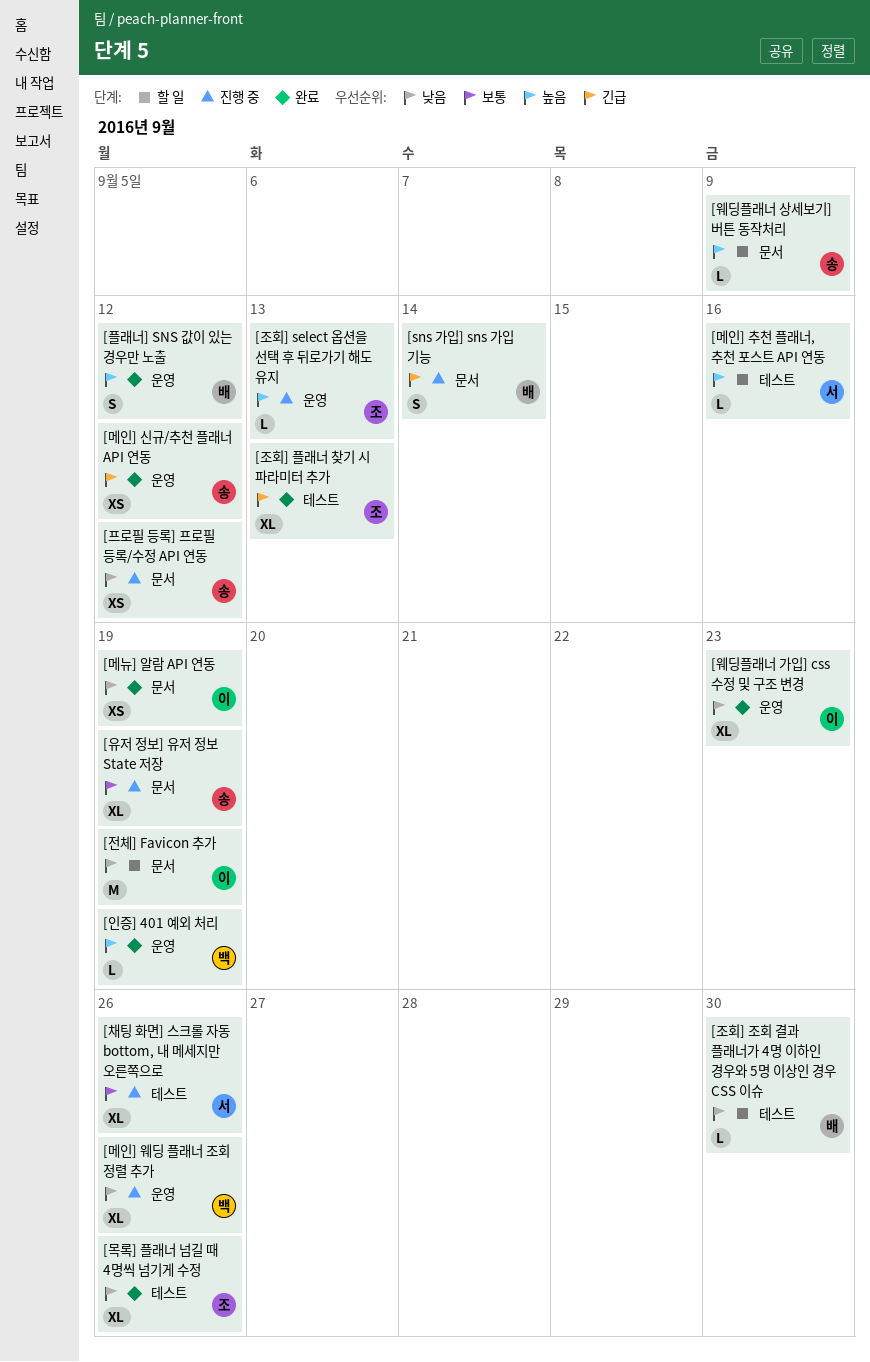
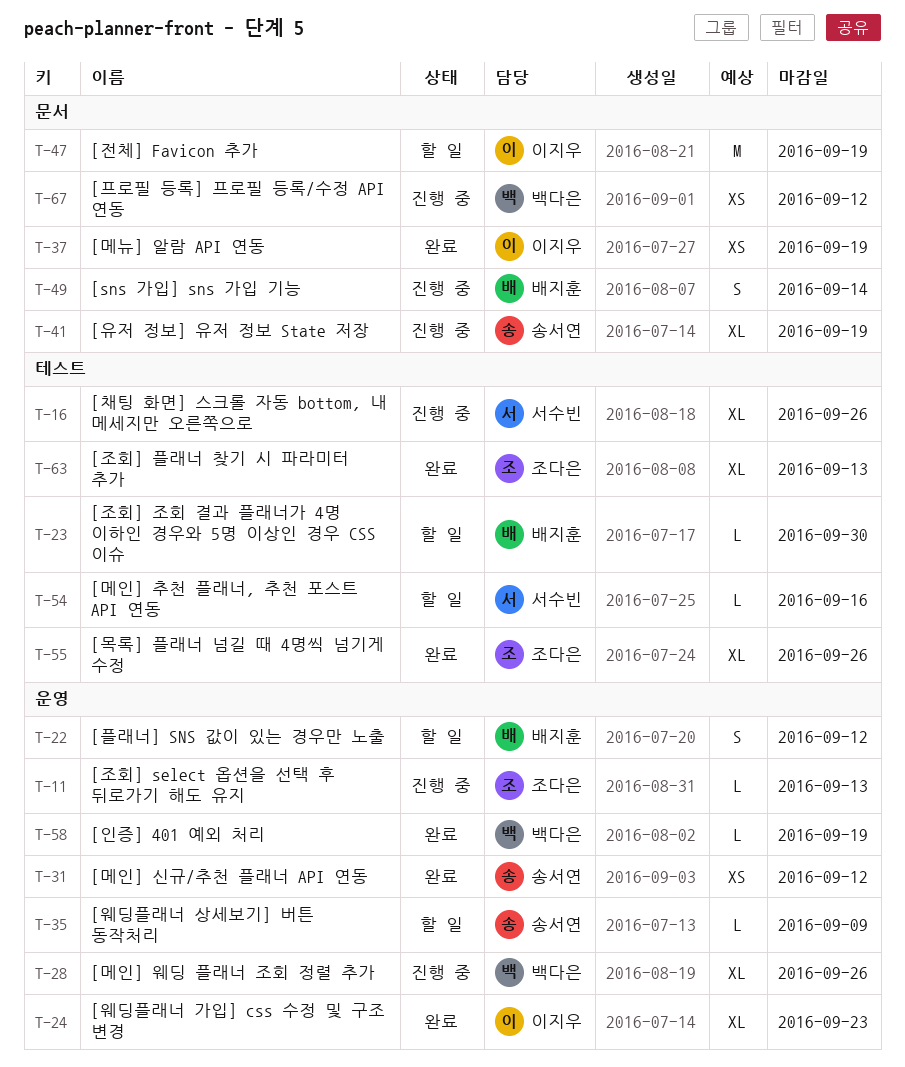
[웨딩플래너 상세보기] 버튼 동작처리, label: 문서 -> 운영
[프로필 등록] 프로필 등록/수정 API 연동, owner: 송서연 -> 백다은
[플래너] SNS 값이 있는 경우만 노출, status: 완료 -> 할 일

